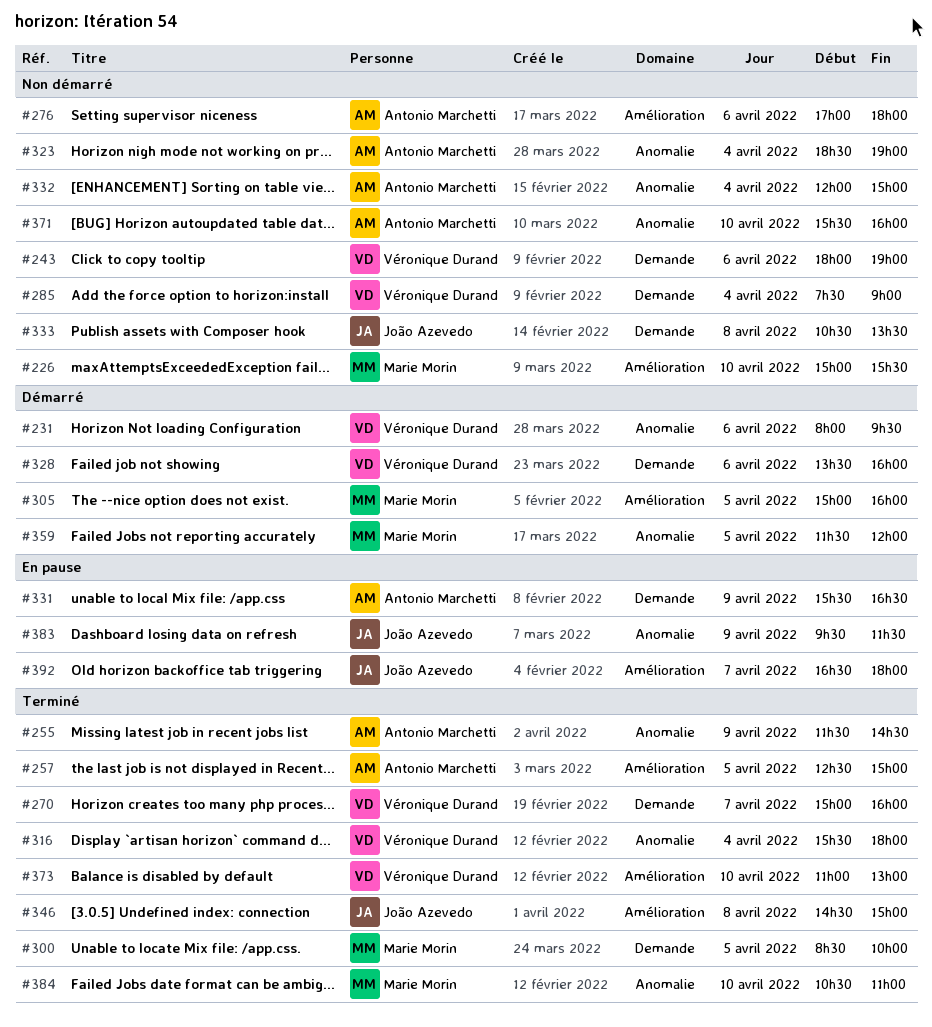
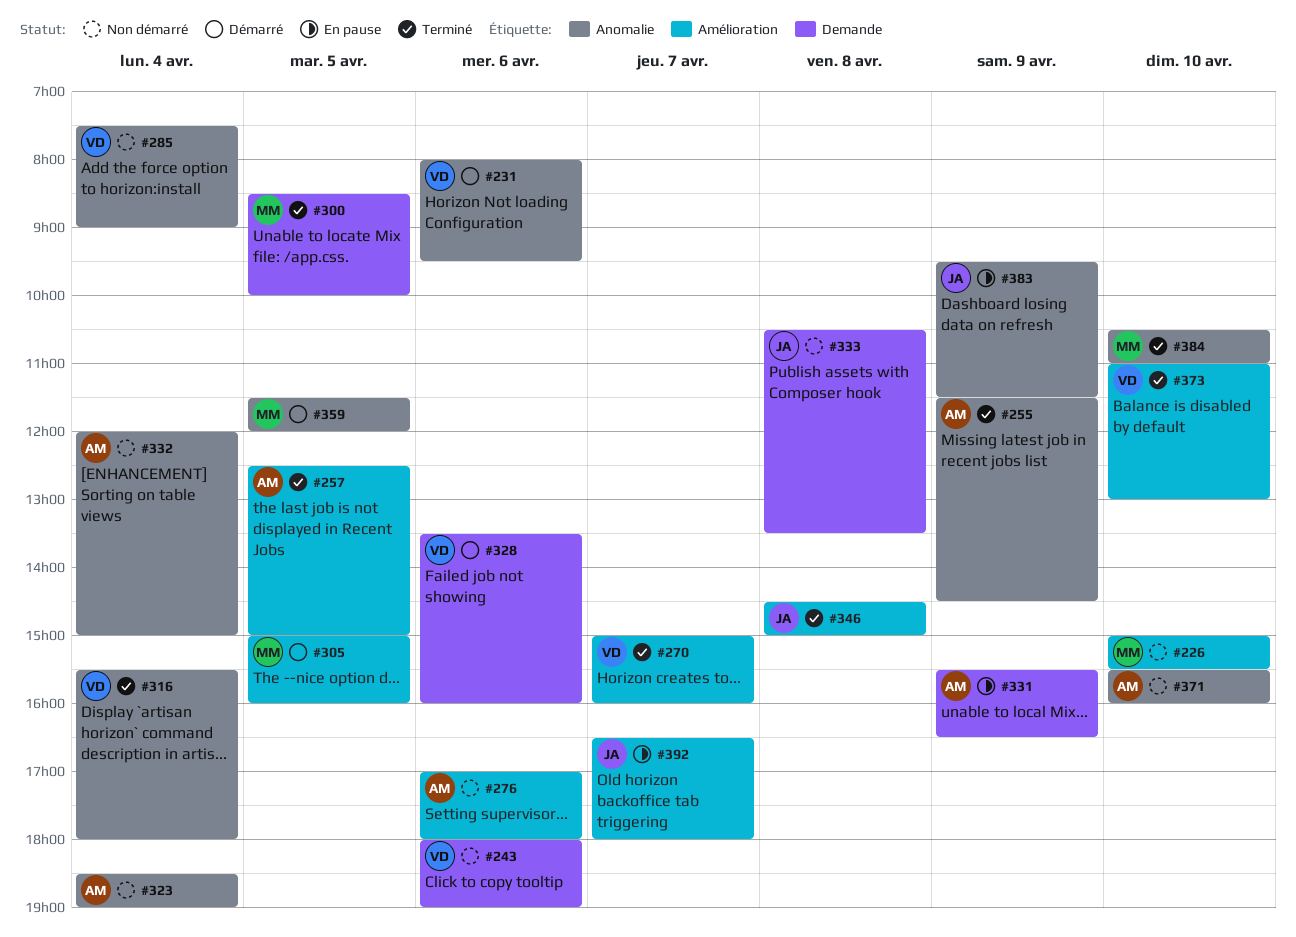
#270, label: Demande -> Amélioration
#285, label: Demande -> Anomalie

